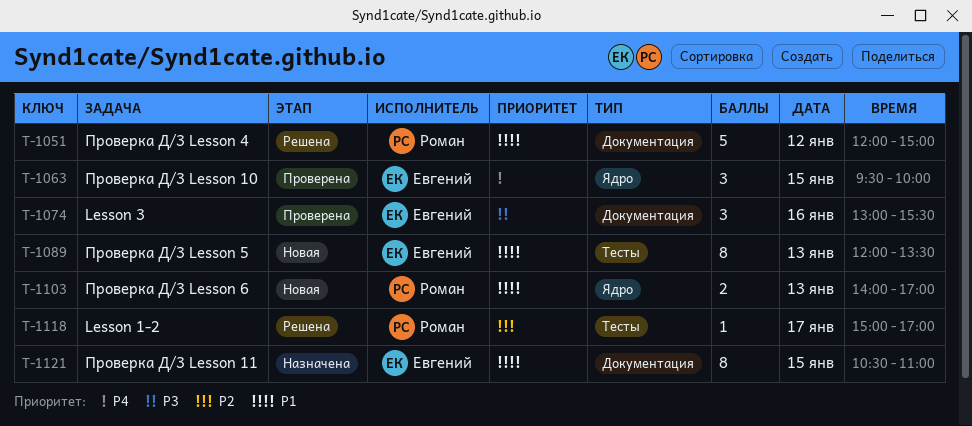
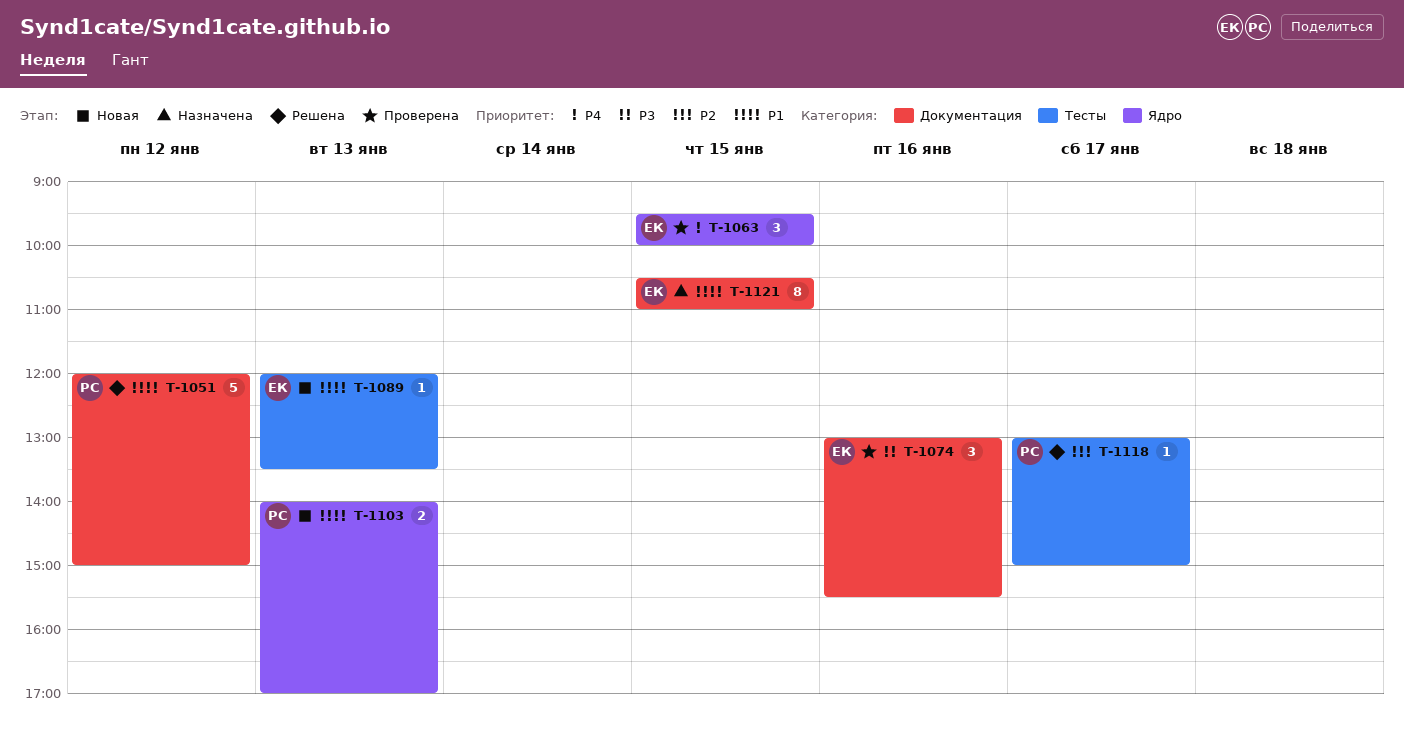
T-1089, estimate: 8 -> 1
T-1118, begins: 15:00 -> 13:00
T-1118, ends: 17:00 -> 15:00

